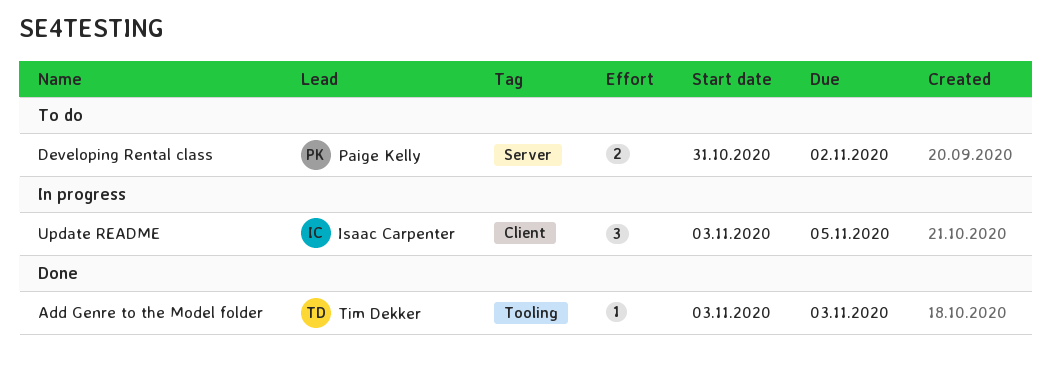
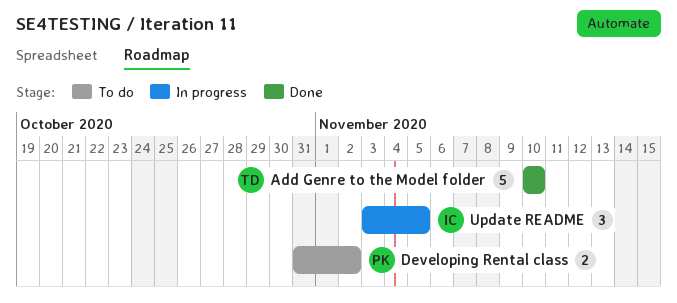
Add Genre to the Model folder, estimate: 1 -> 5
Add Genre to the Model folder, start: Nov 3 -> Nov 10
Add Genre to the Model folder, due: Nov 3 -> Nov 10

